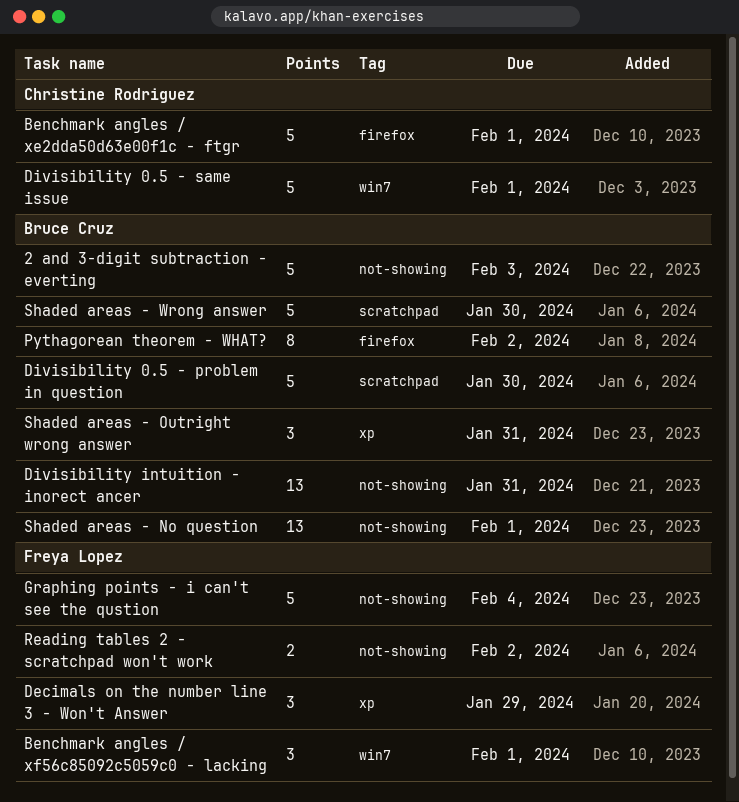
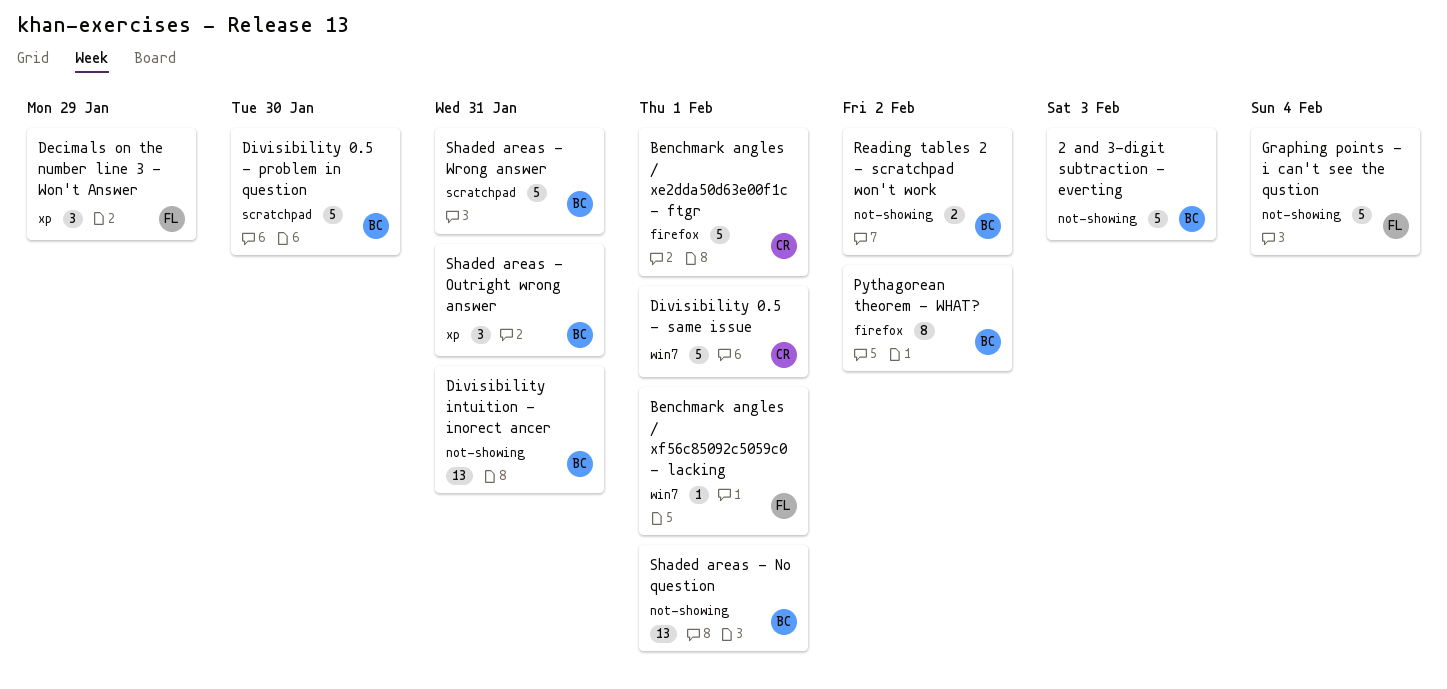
Benchmark angles / xf56c85092c5059c0 - lacking, estimate: 3 -> 1
Reading tables 2 - scratchpad won't work, owner: Freya Lopez -> Bruce Cruz
Shaded areas - Wrong answer, due: Jan 30 -> Jan 31

